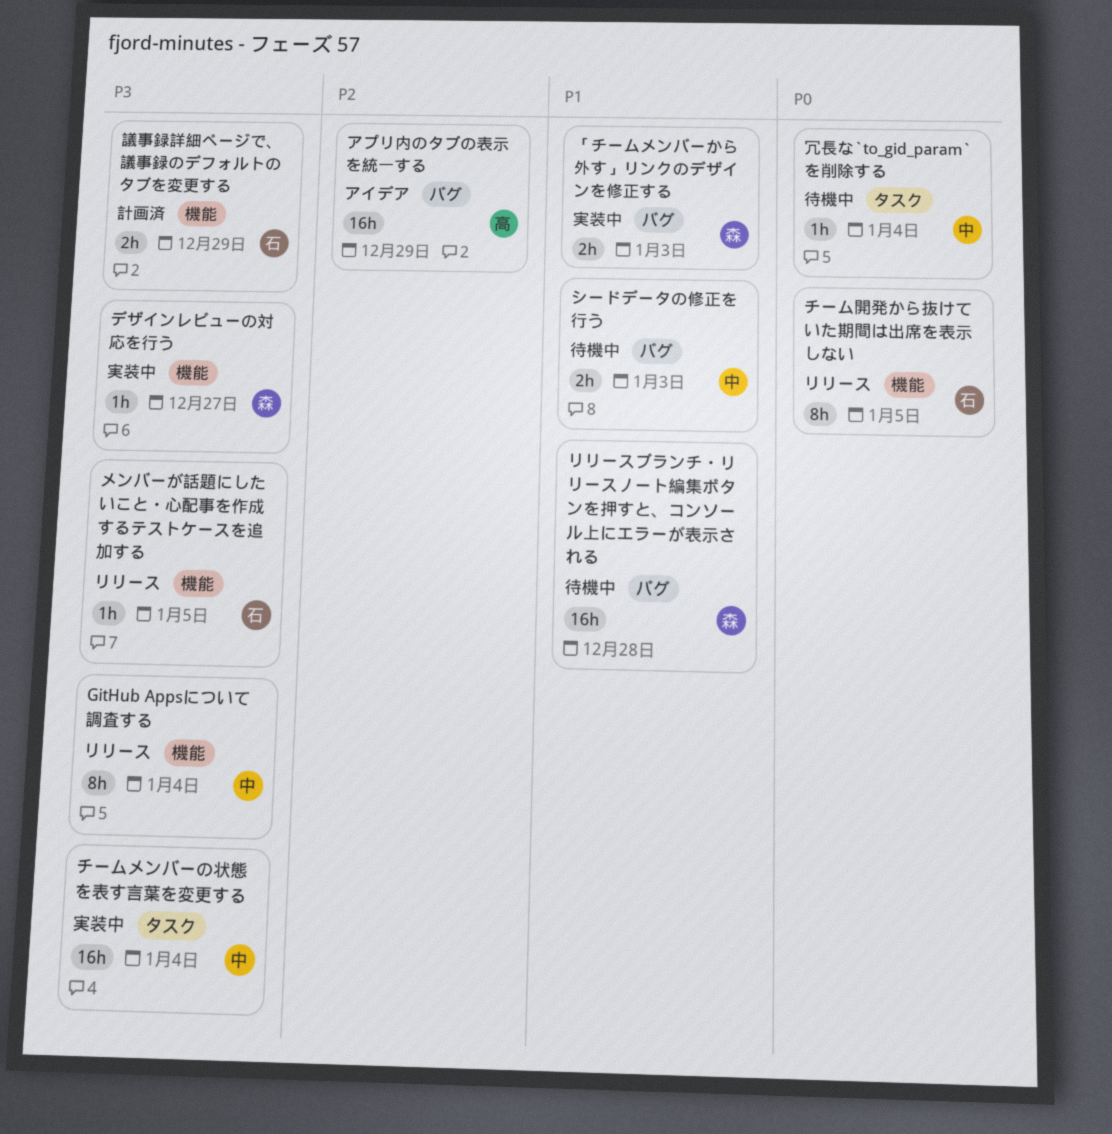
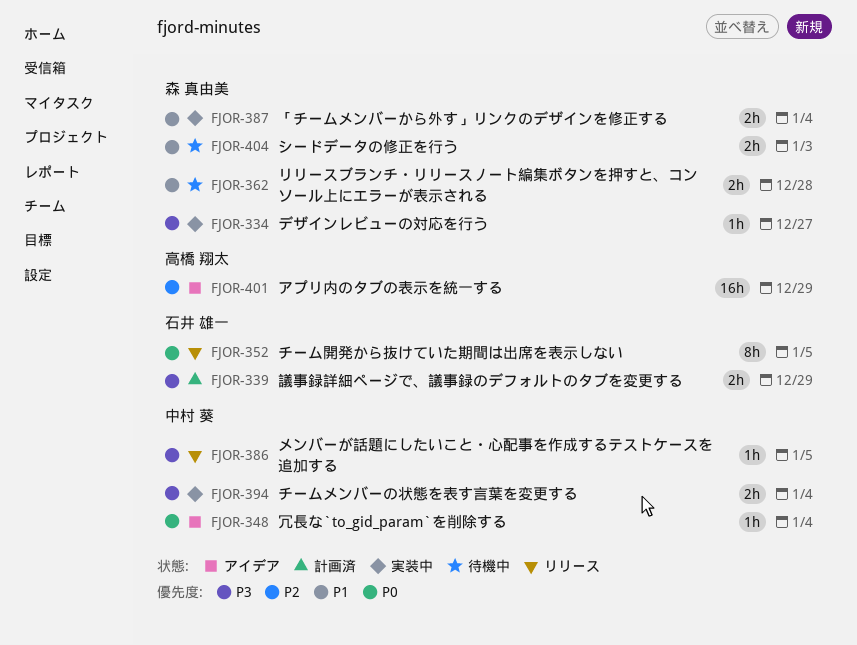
GitHub Appsについて調査する: present -> none
「チームメンバーから外す」リンクのデザインを修正する, due: Jan 3 -> Jan 4
シードデータの修正を行う, owner: 中村 葵 -> 森 真由美
チームメンバーの状態を表す言葉を変更する, estimate: 16h -> 2h
メンバーが話題にしたいこと・心配事を作成するテストケースを追加する, owner: 石井 雄一 -> 中村 葵
リリースブランチ・リリースノート編集ボタンを押すと、コンソール上にエラーが表示される, estimate: 16h -> 2h
冗長な`to_gid_param`を削除する, status: 待機中 -> アイデア

